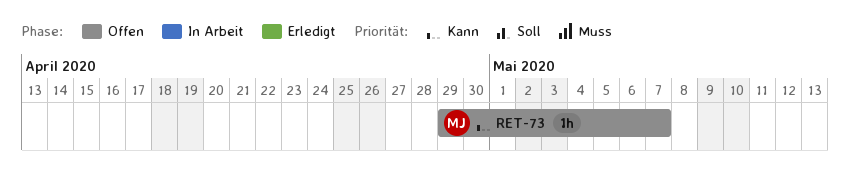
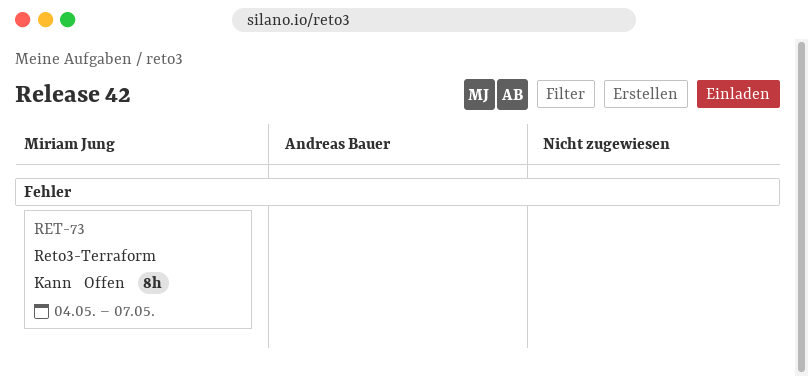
RET-73, estimate: 1h -> 8h
RET-73, start: Apr 29 -> May 4

